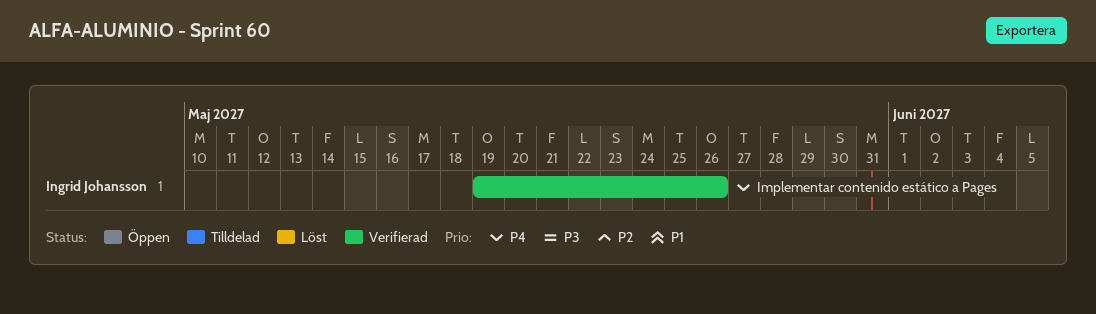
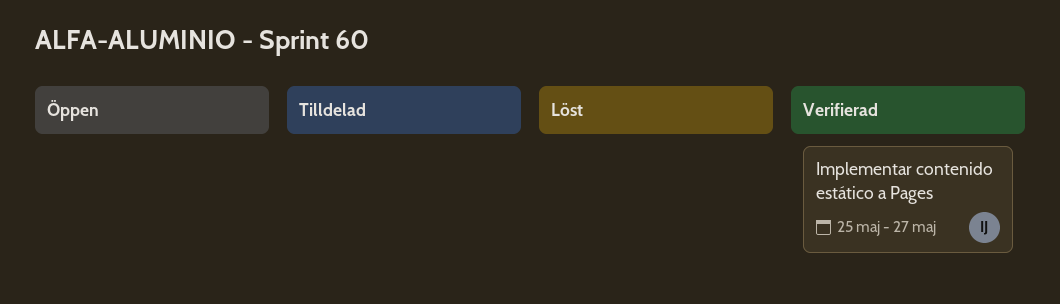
Implementar contenido estático a Pages, start: May 19 -> May 25
Implementar contenido estático a Pages, due: May 26 -> May 27

